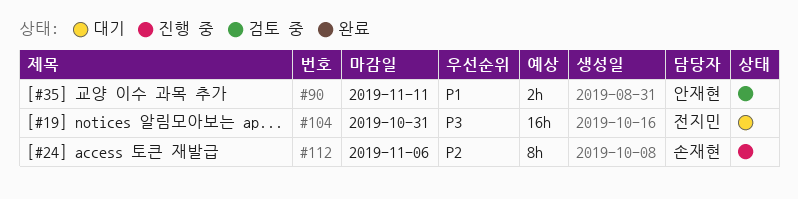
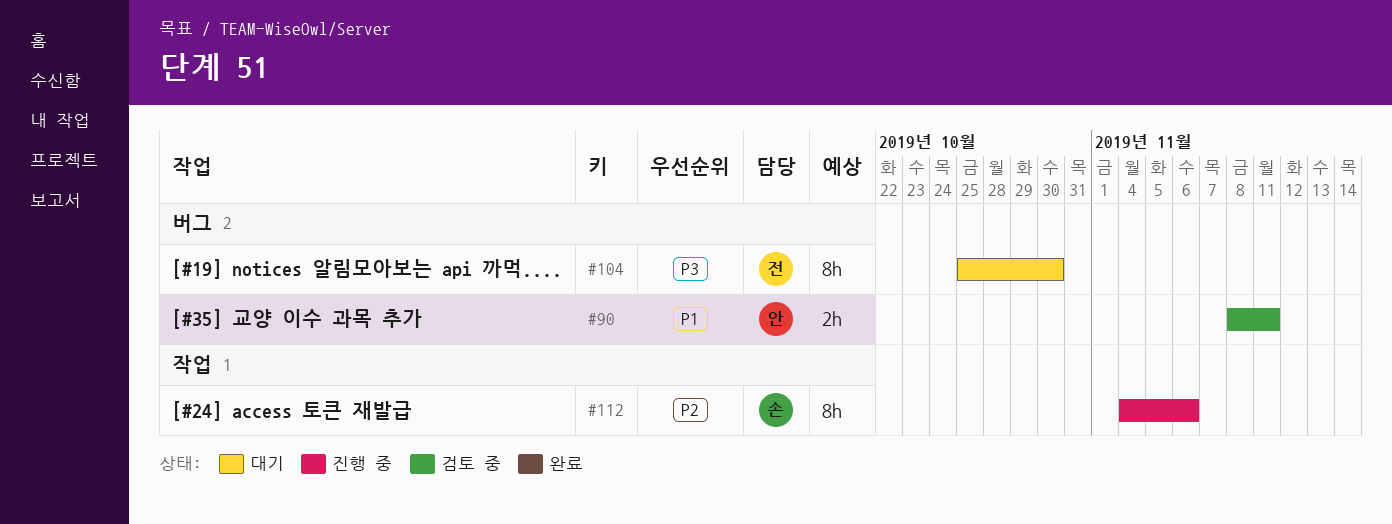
#104, estimate: 16h -> 8h
#104, due: Oct 31 -> Oct 30

